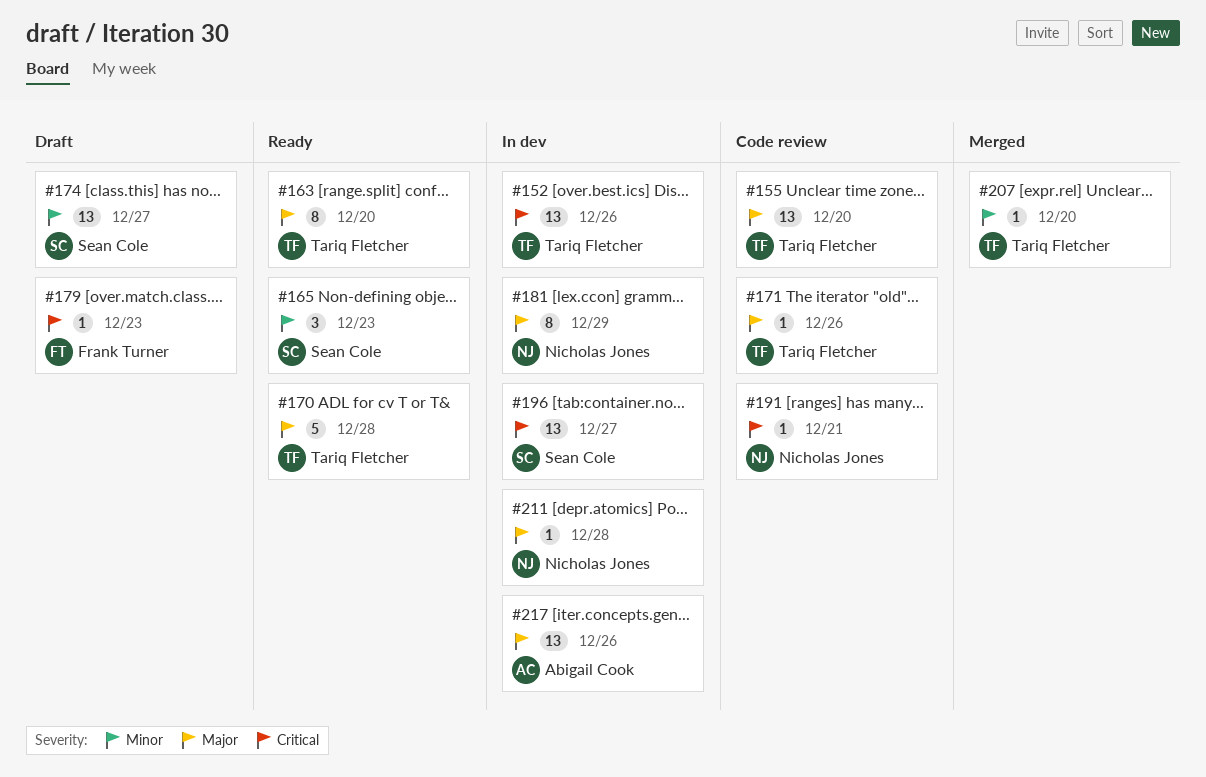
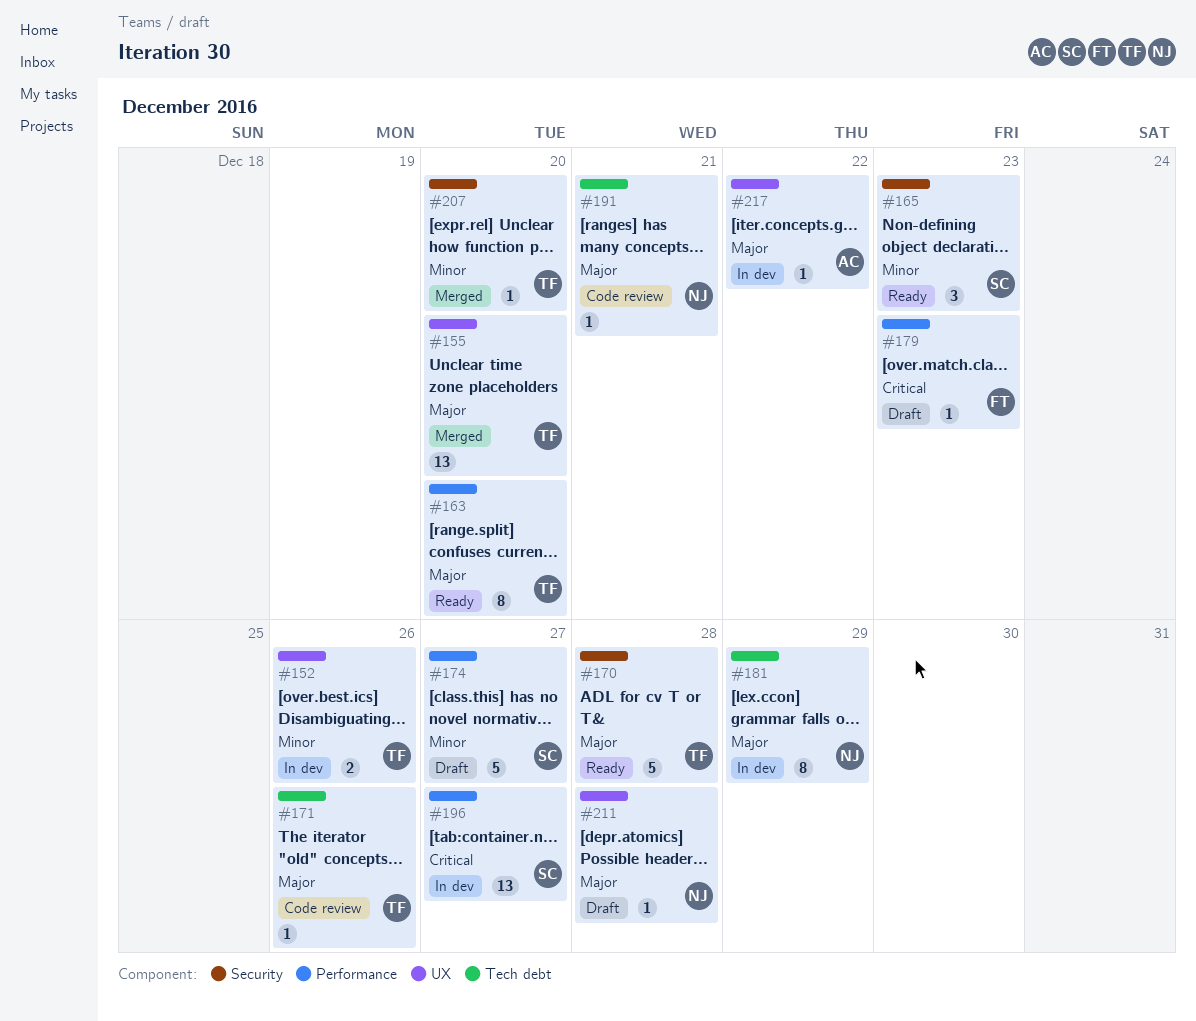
#152, priority: Critical -> Minor
#152, estimate: 13 -> 2
#155, status: Code review -> Merged
#174, estimate: 13 -> 5
#191, priority: Critical -> Major
#211, status: In dev -> Draft
#217, estimate: 13 -> 1
#217, due: Dec 26 -> Dec 22

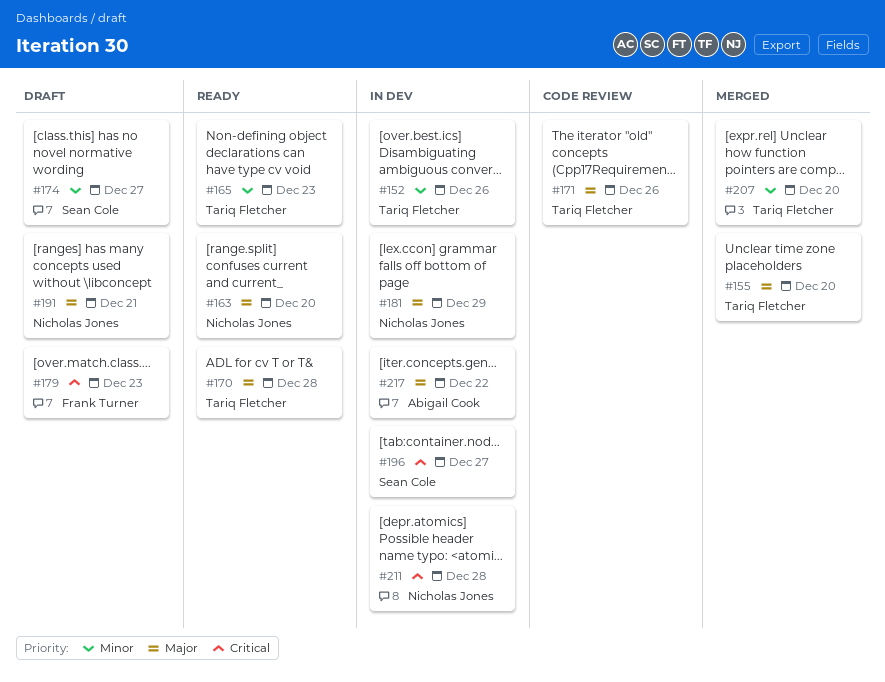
#163, owner: Tariq Fletcher -> Nicholas Jones
#165, owner: Sean Cole -> Tariq Fletcher
#191, status: Code review -> Draft
#211, status: Draft -> In dev
#211, priority: Major -> Critical

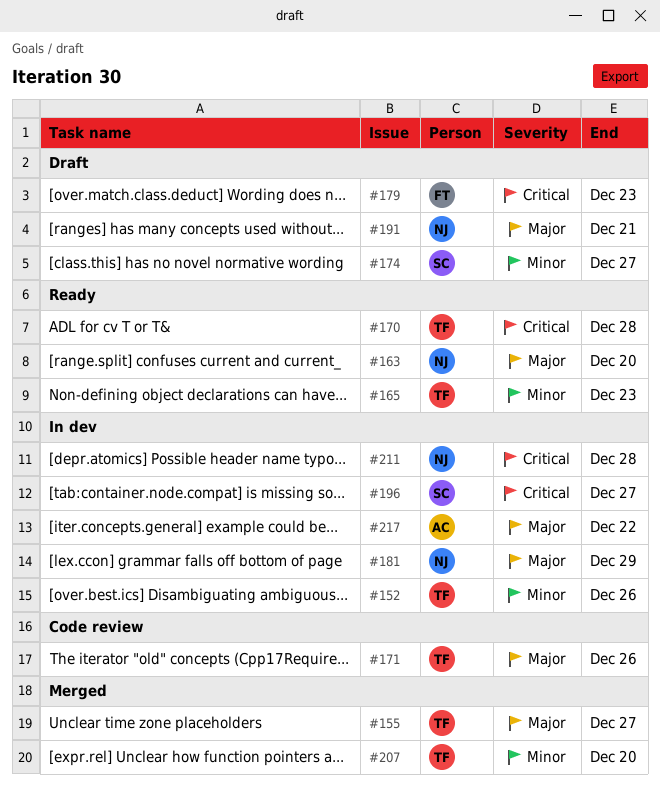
#155, due: Dec 20 -> Dec 27
#170, priority: Major -> Critical

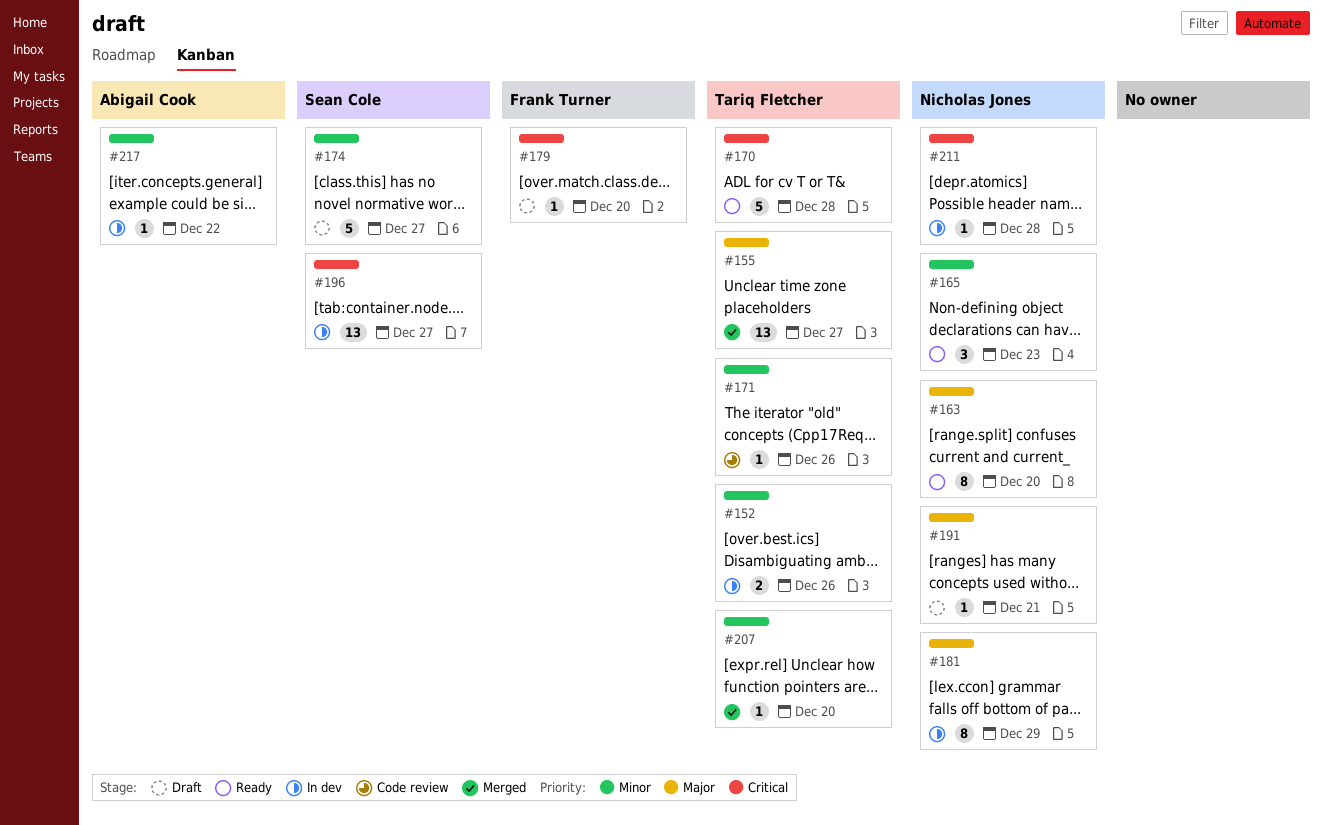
#165, owner: Tariq Fletcher -> Nicholas Jones
#171, priority: Major -> Minor
#179, due: Dec 23 -> Dec 20
#217, priority: Major -> Minor

